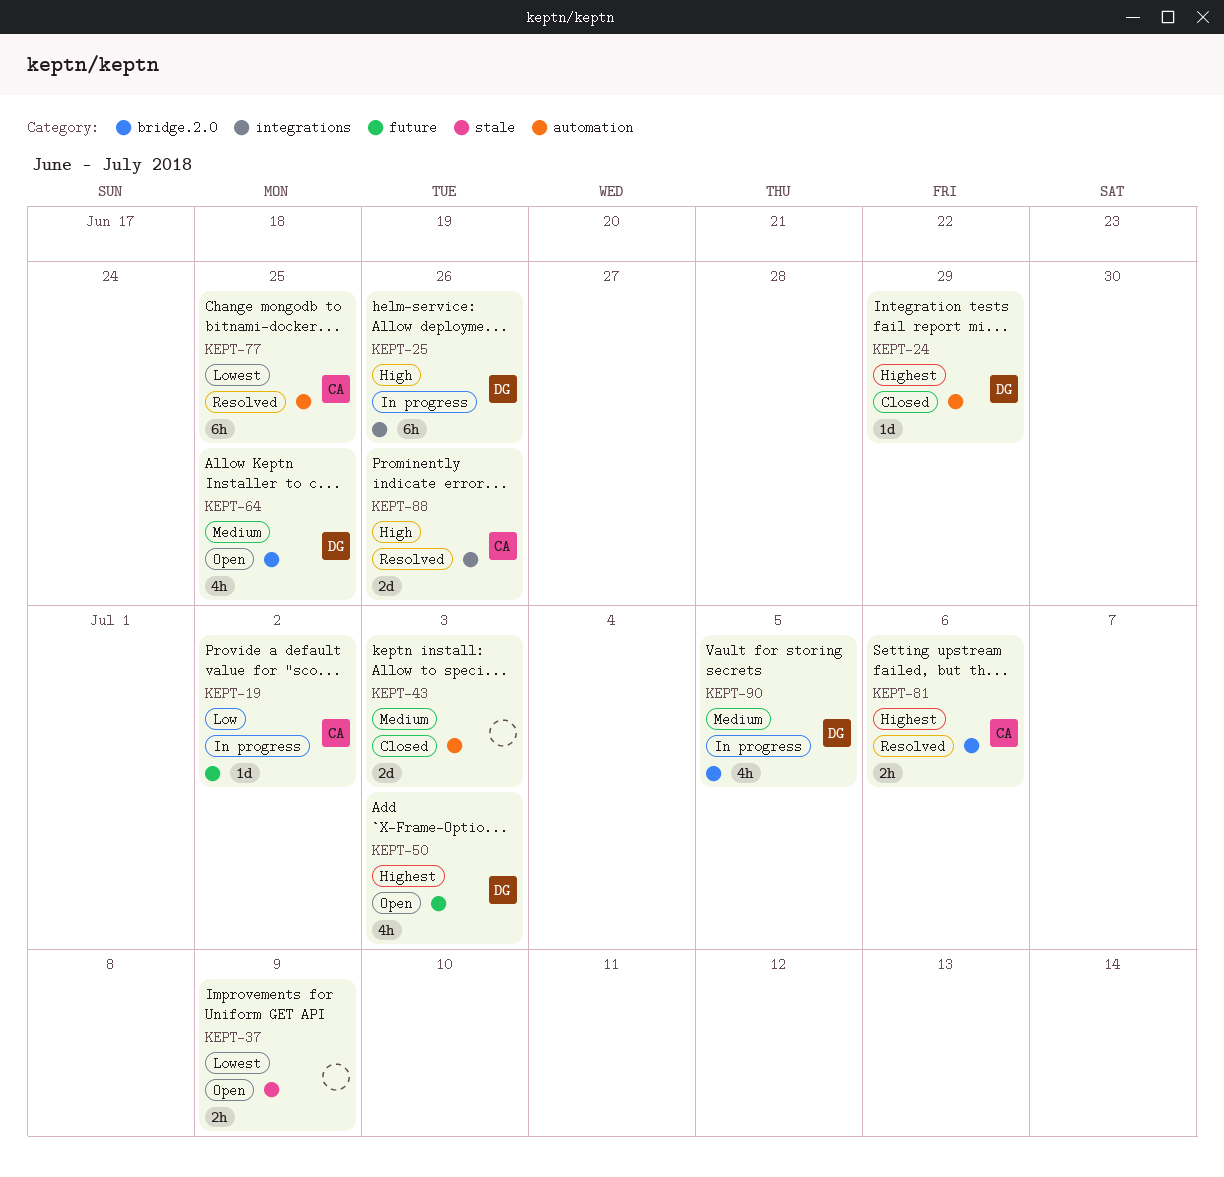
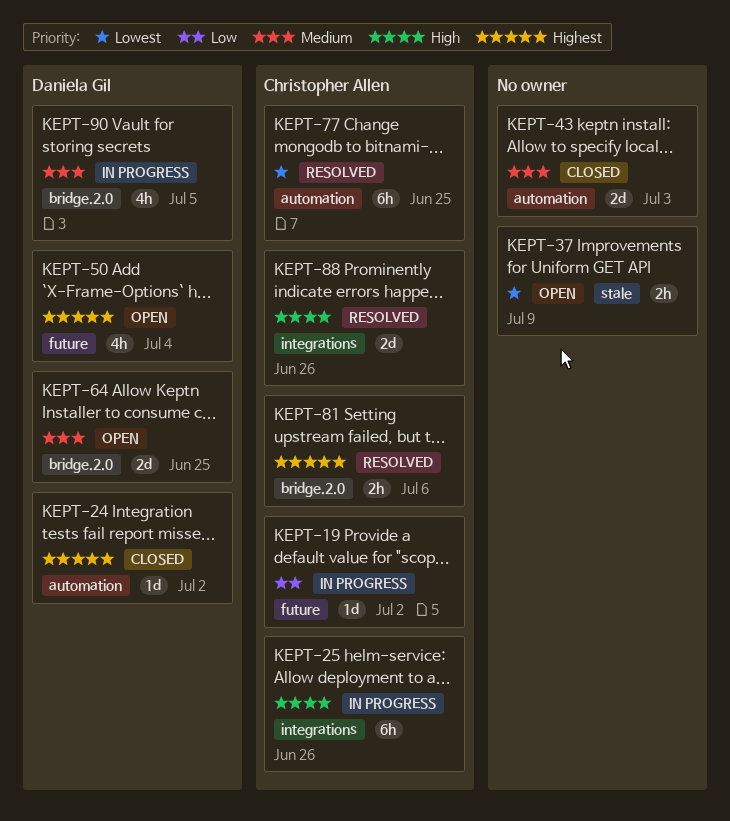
KEPT-24, due: Jun 29 -> Jul 2
KEPT-25, owner: Daniela Gil -> Christopher Allen
KEPT-50, due: Jul 3 -> Jul 4
KEPT-64, estimate: 4h -> 2d

